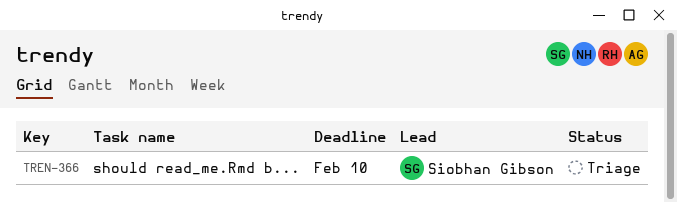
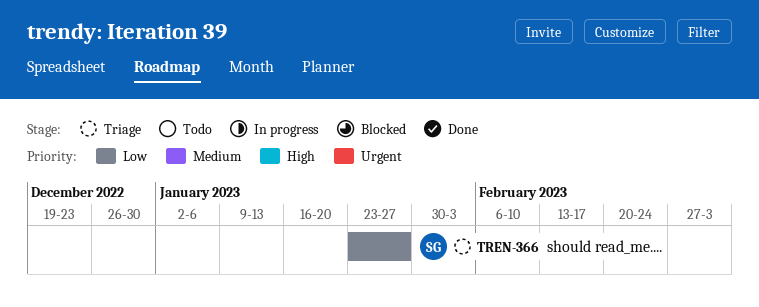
TREN-366, due: Feb 10 -> Jan 27

